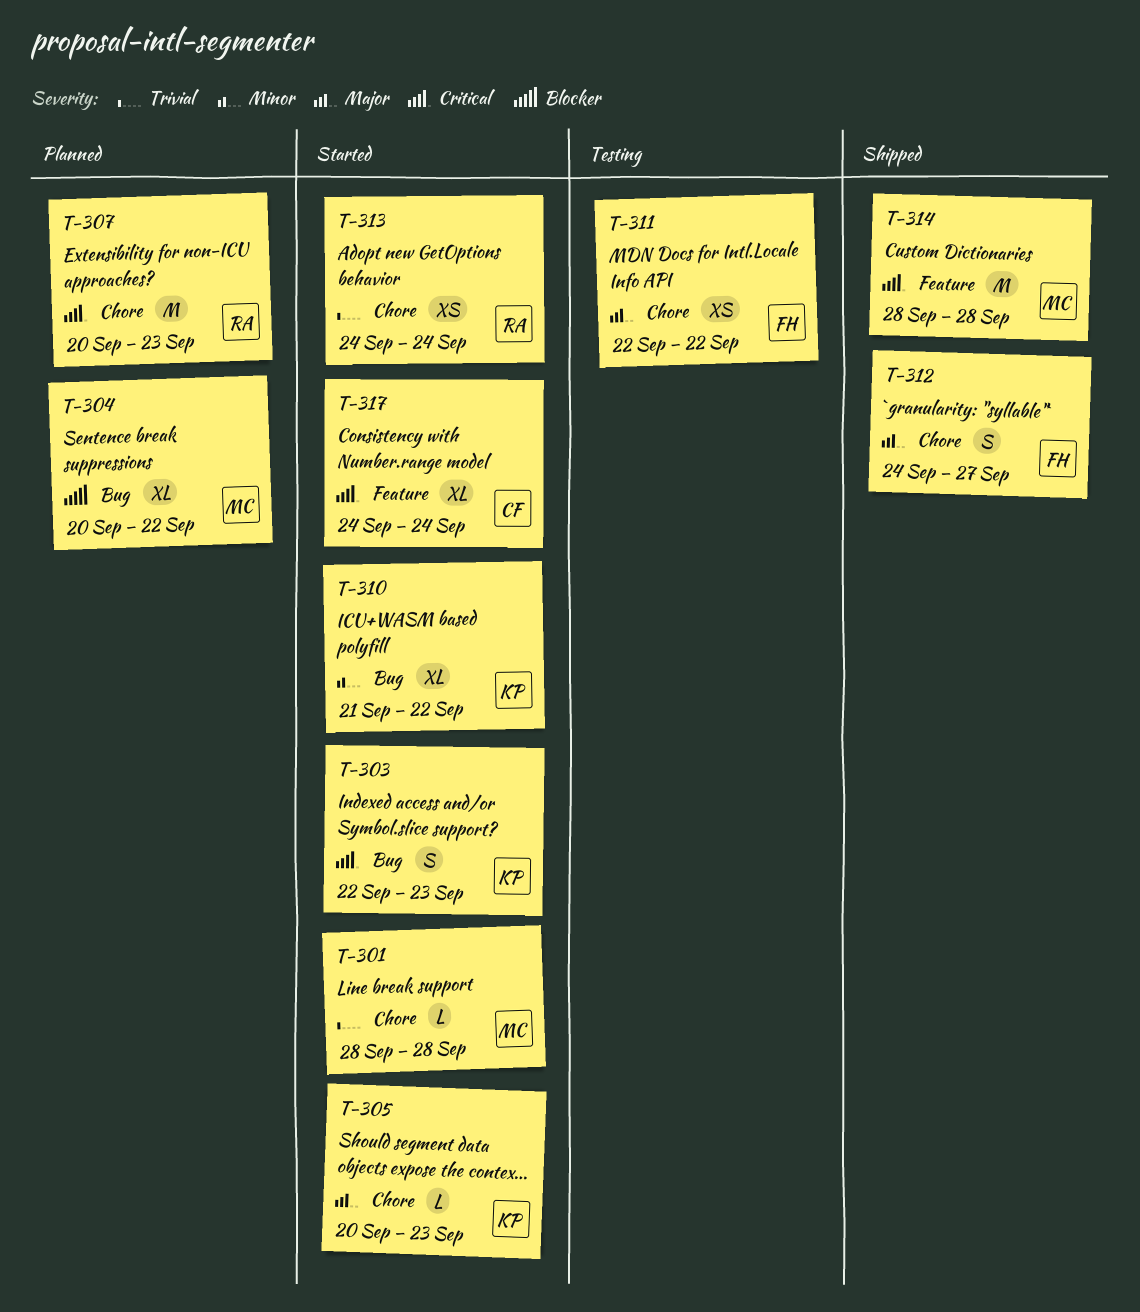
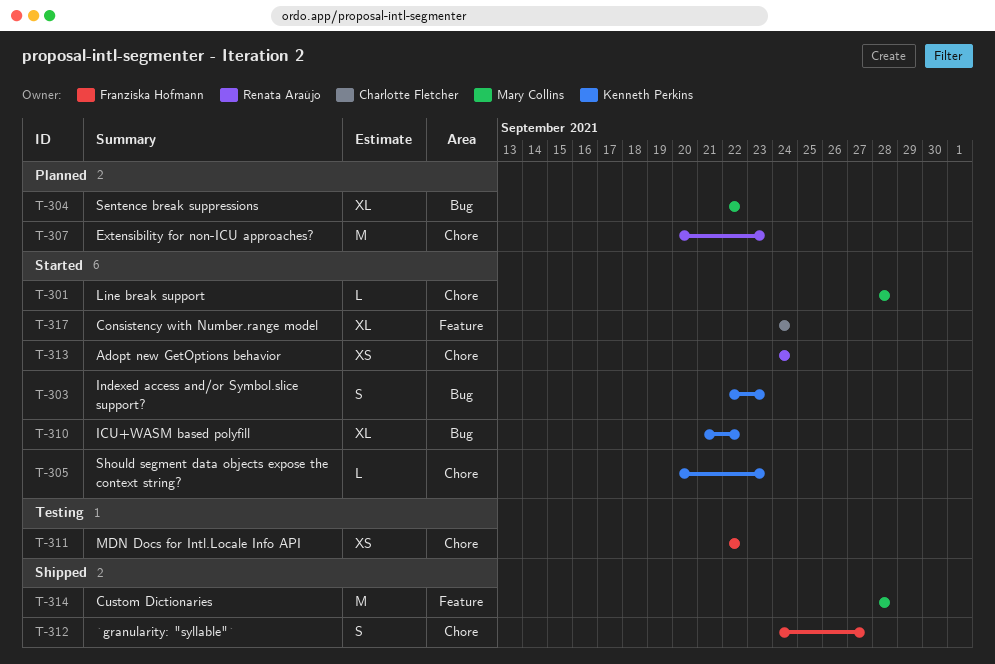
T-304, start: Sep 20 -> Sep 22

